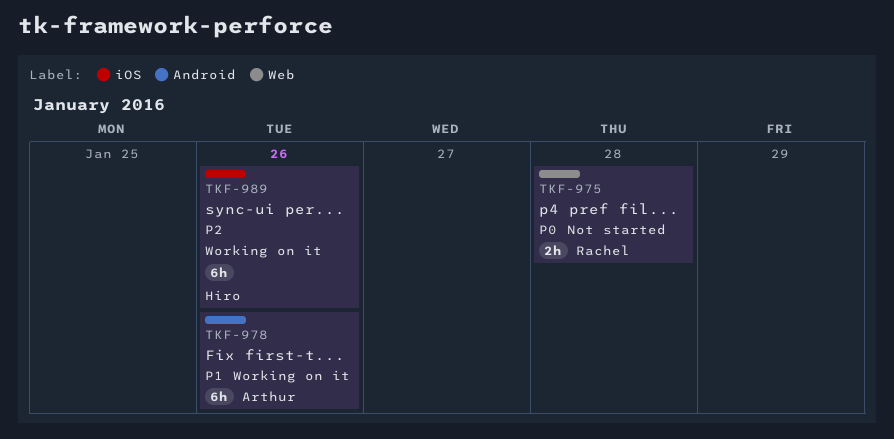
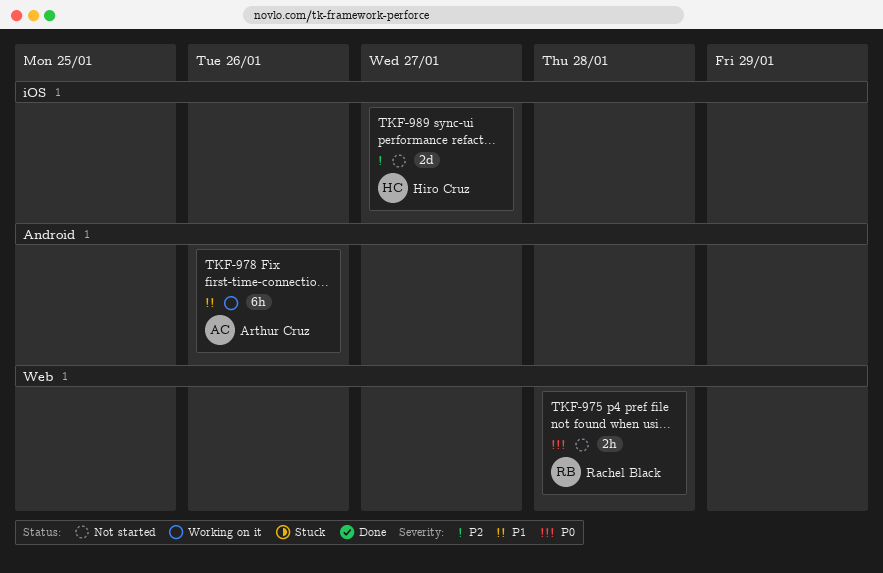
TKF-989, status: Working on it -> Not started
TKF-989, estimate: 6h -> 2d
TKF-989, due: Jan 26 -> Jan 27

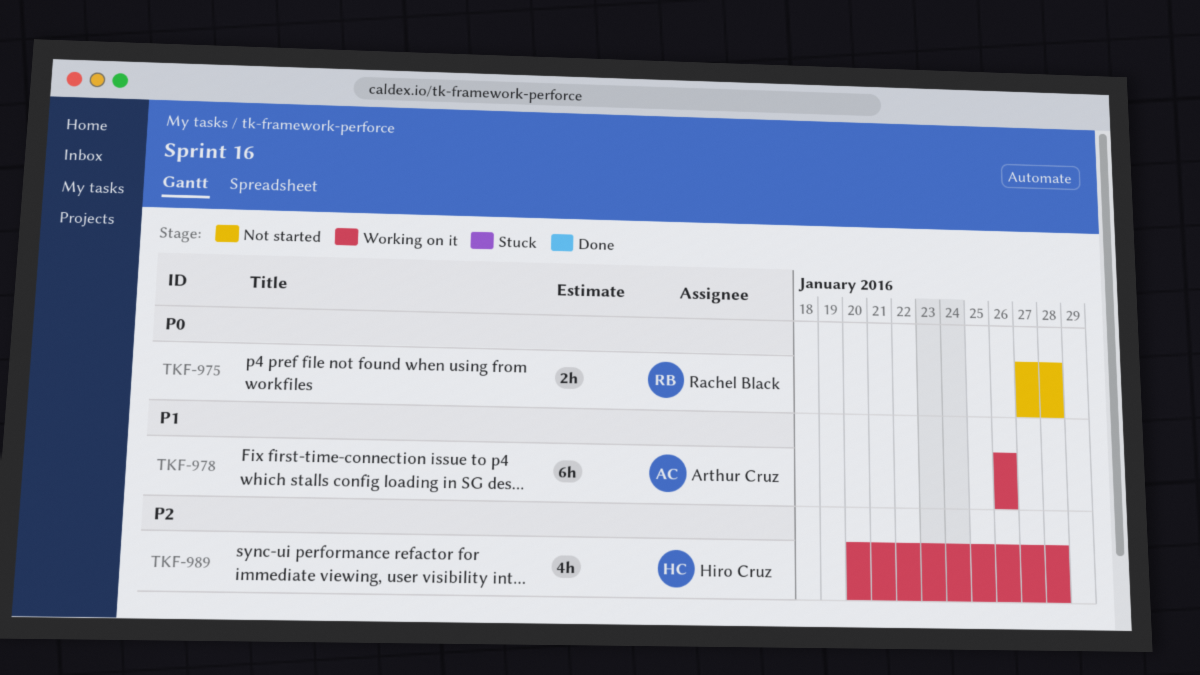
TKF-989, status: Not started -> Working on it
TKF-989, estimate: 2d -> 4h
TKF-989, due: Jan 27 -> Jan 28

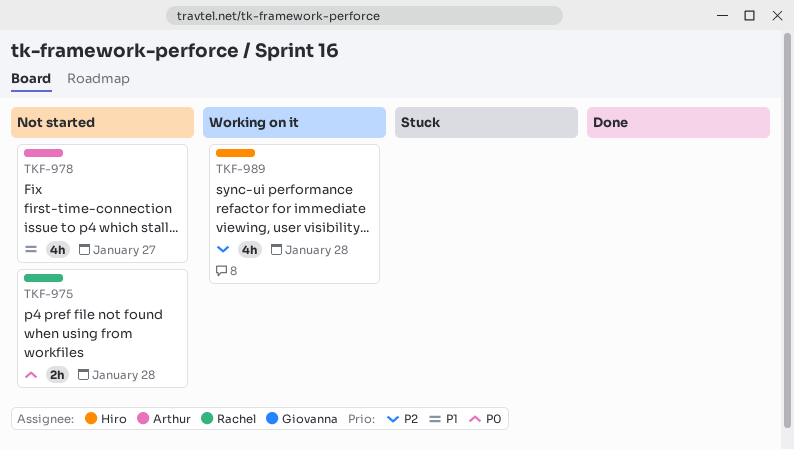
TKF-978, status: Working on it -> Not started
TKF-978, estimate: 6h -> 4h
TKF-978, due: Jan 26 -> Jan 27

